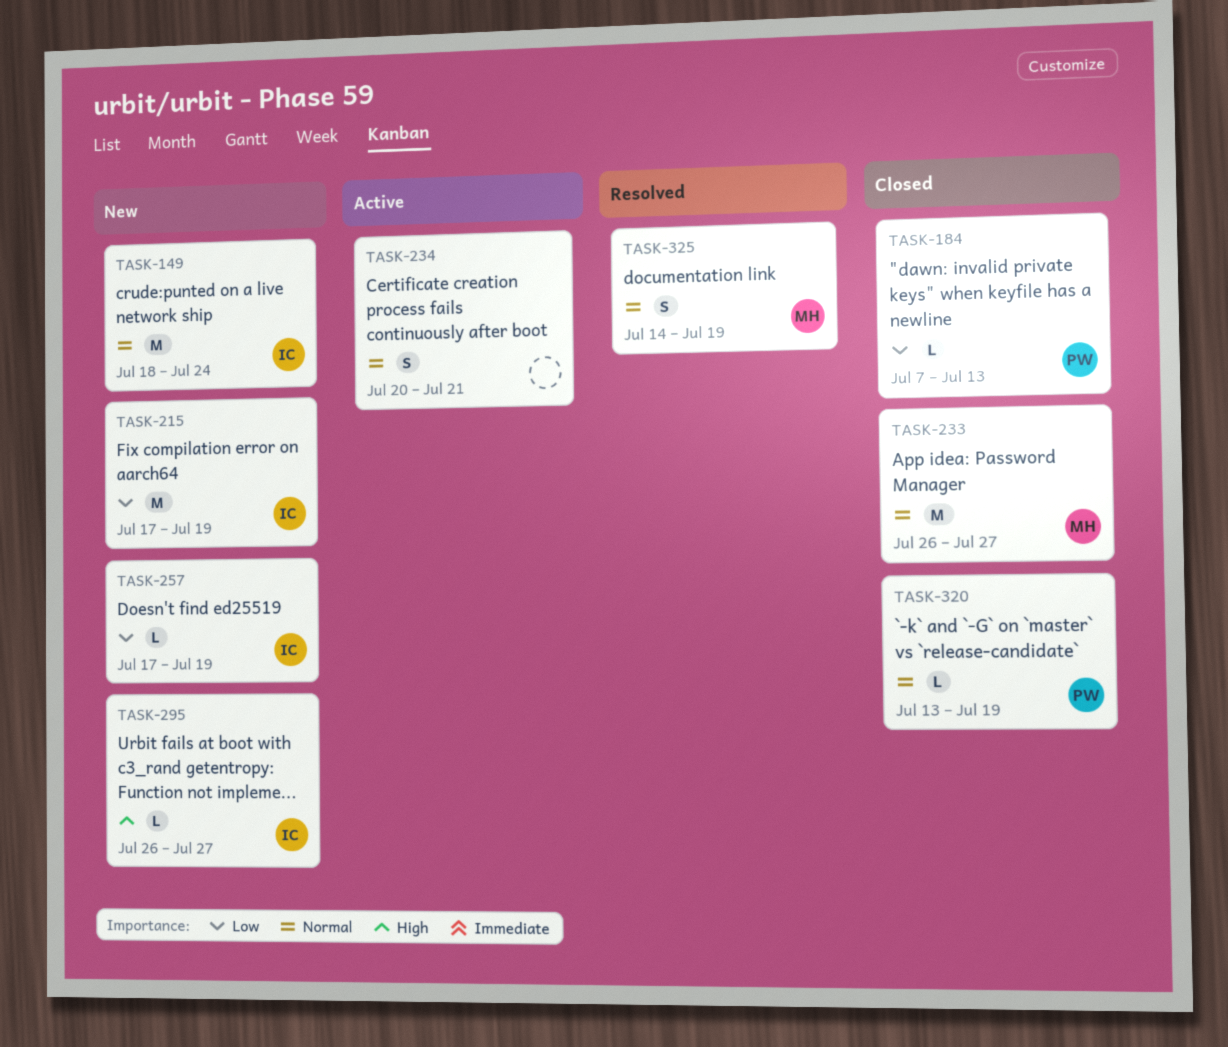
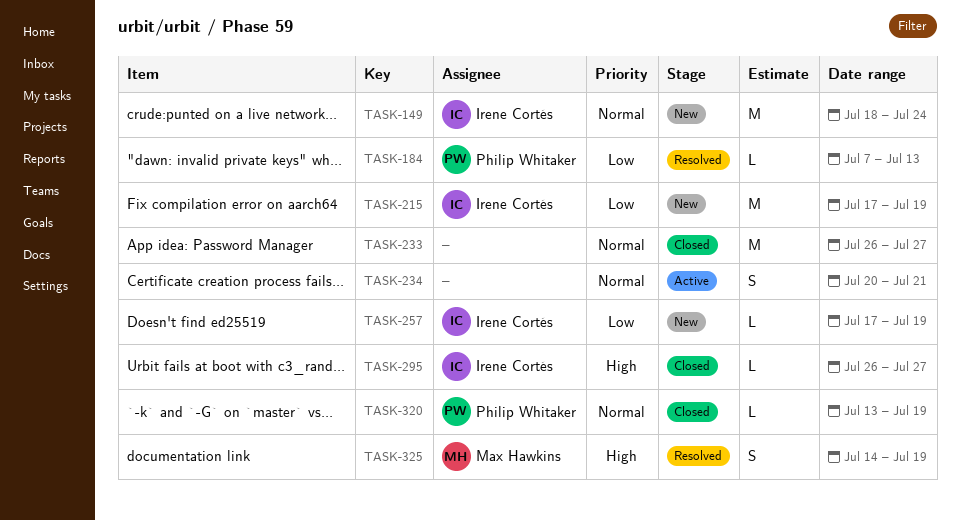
TASK-184, status: Closed -> Resolved
TASK-233, owner: Max Hawkins -> none
TASK-295, status: New -> Closed
TASK-325, priority: Normal -> High

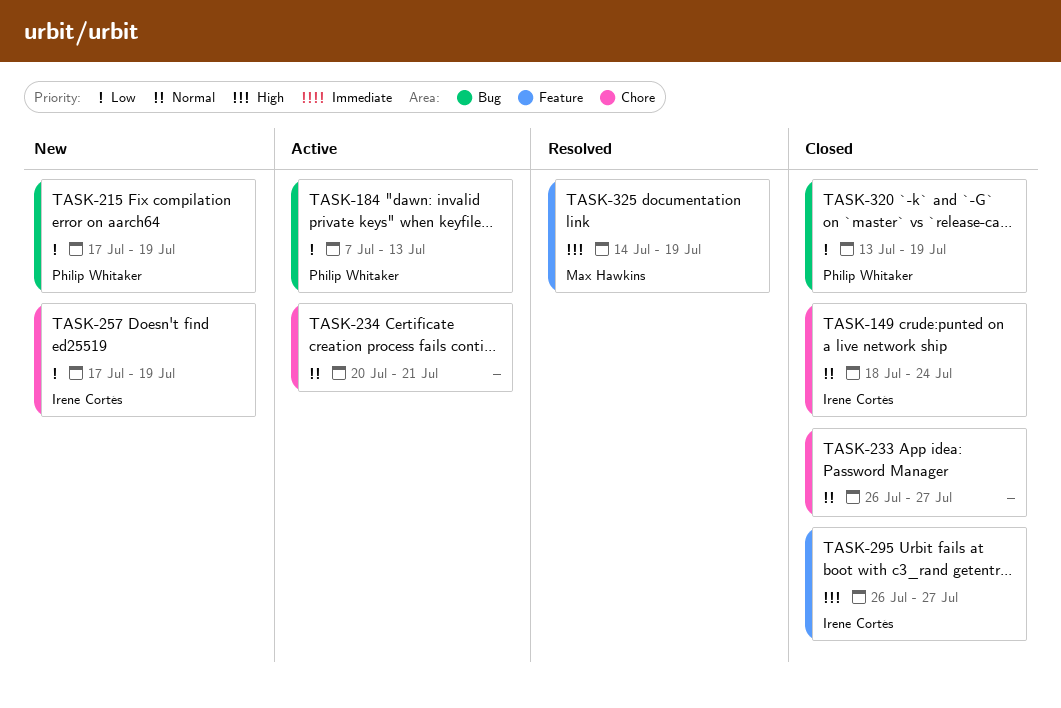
TASK-149, status: New -> Closed
TASK-184, status: Resolved -> Active
TASK-215, owner: Irene Cortés -> Philip Whitaker
TASK-320, priority: Normal -> Low

